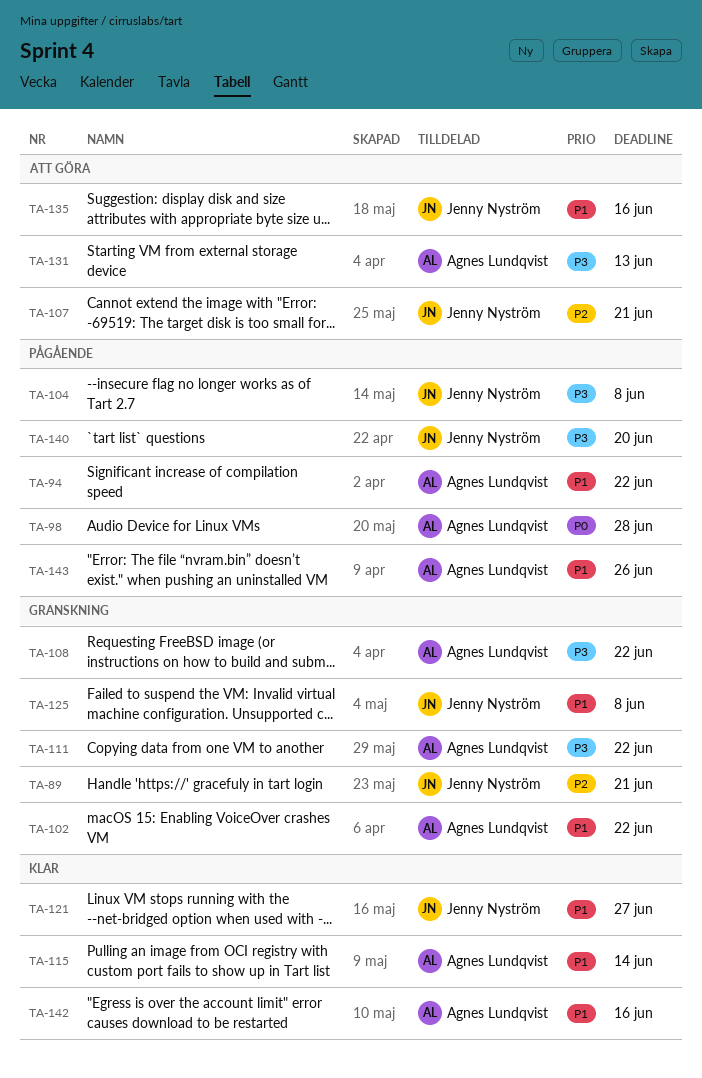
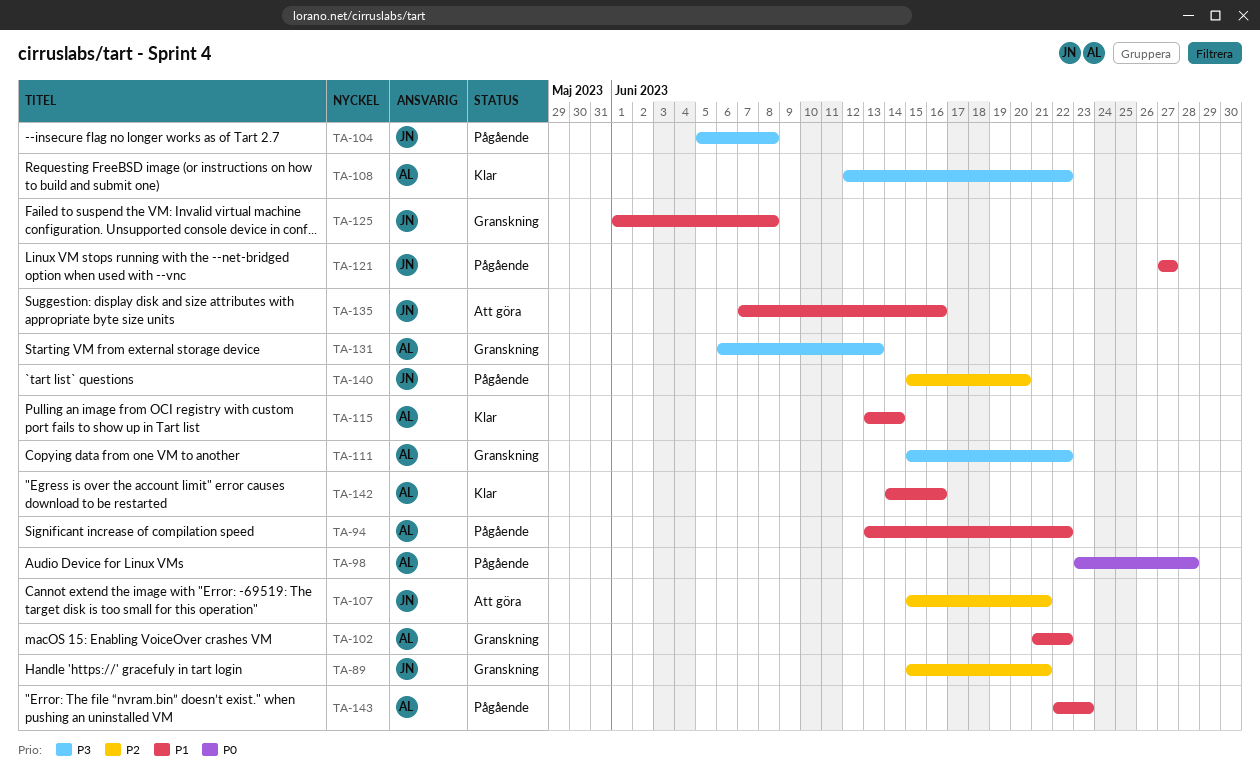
TA-108, status: Granskning -> Klar
TA-121, status: Klar -> Pågående
TA-131, status: Att göra -> Granskning
TA-140, priority: P3 -> P2
TA-143, due: Jun 26 -> Jun 23

